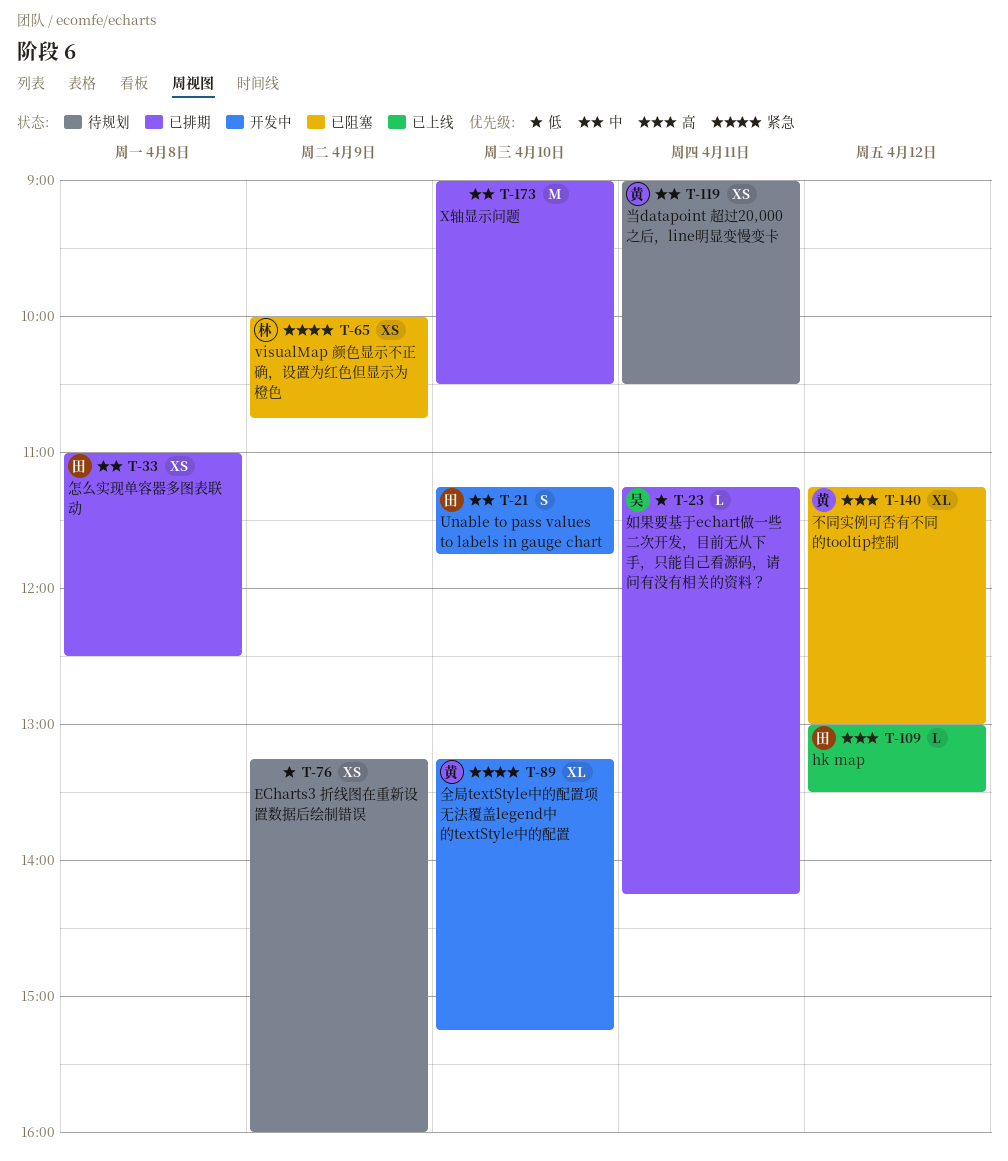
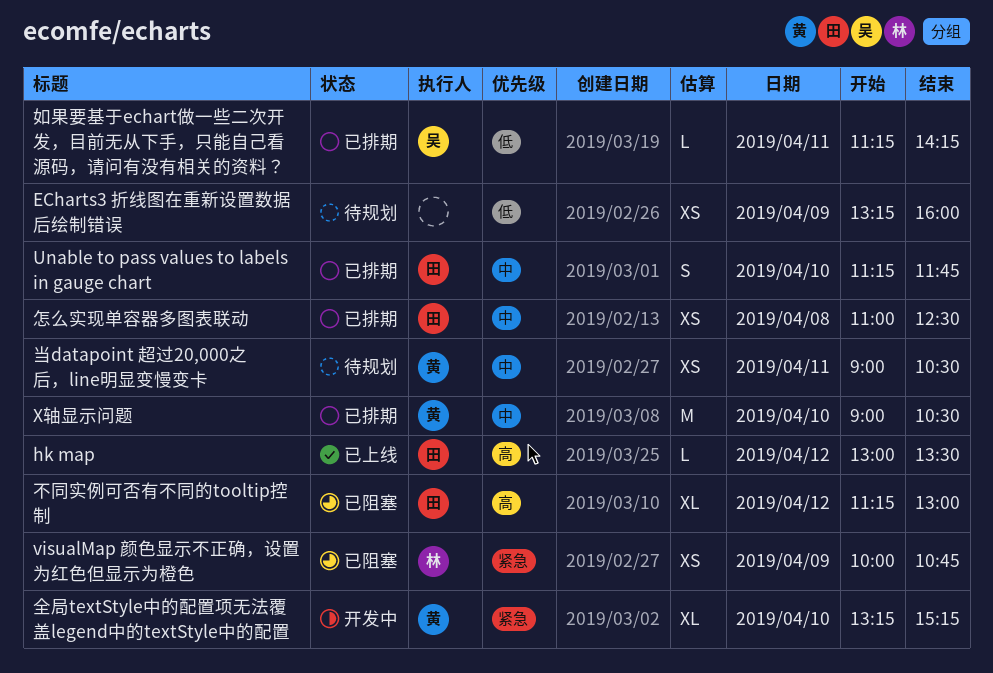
Unable to pass values to labels in gauge chart, status: 开发中 -> 已排期
X轴显示问题, owner: none -> 黄
不同实例可否有不同的tooltip控制, owner: 黄 -> 田

